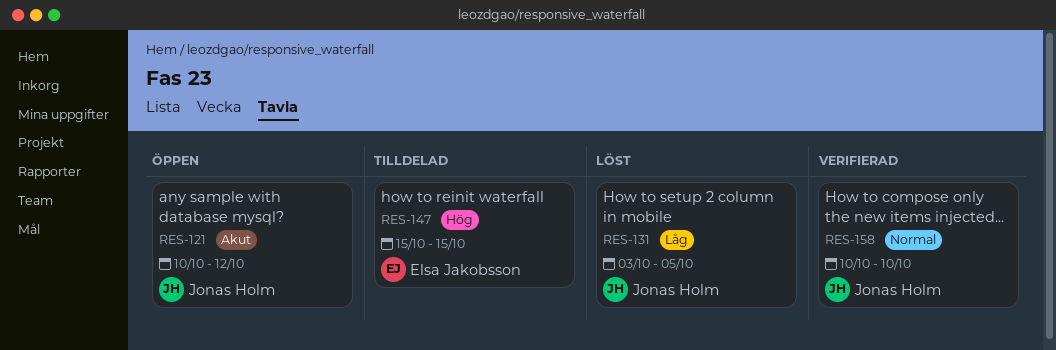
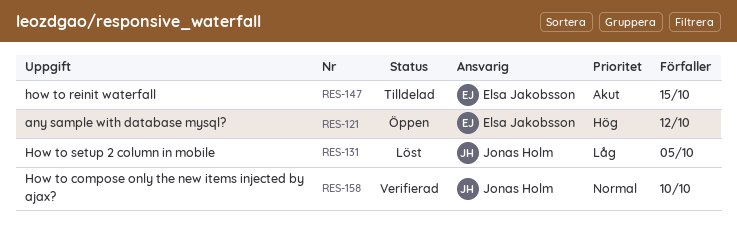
RES-121, owner: Jonas Holm -> Elsa Jakobsson
RES-121, priority: Akut -> Hög
RES-147, priority: Hög -> Akut

